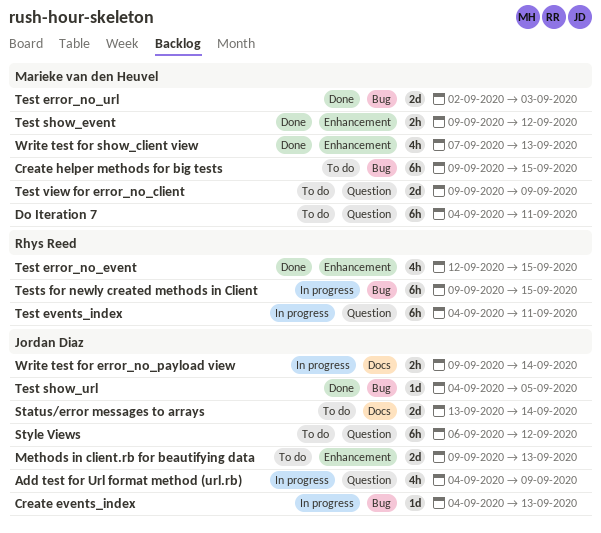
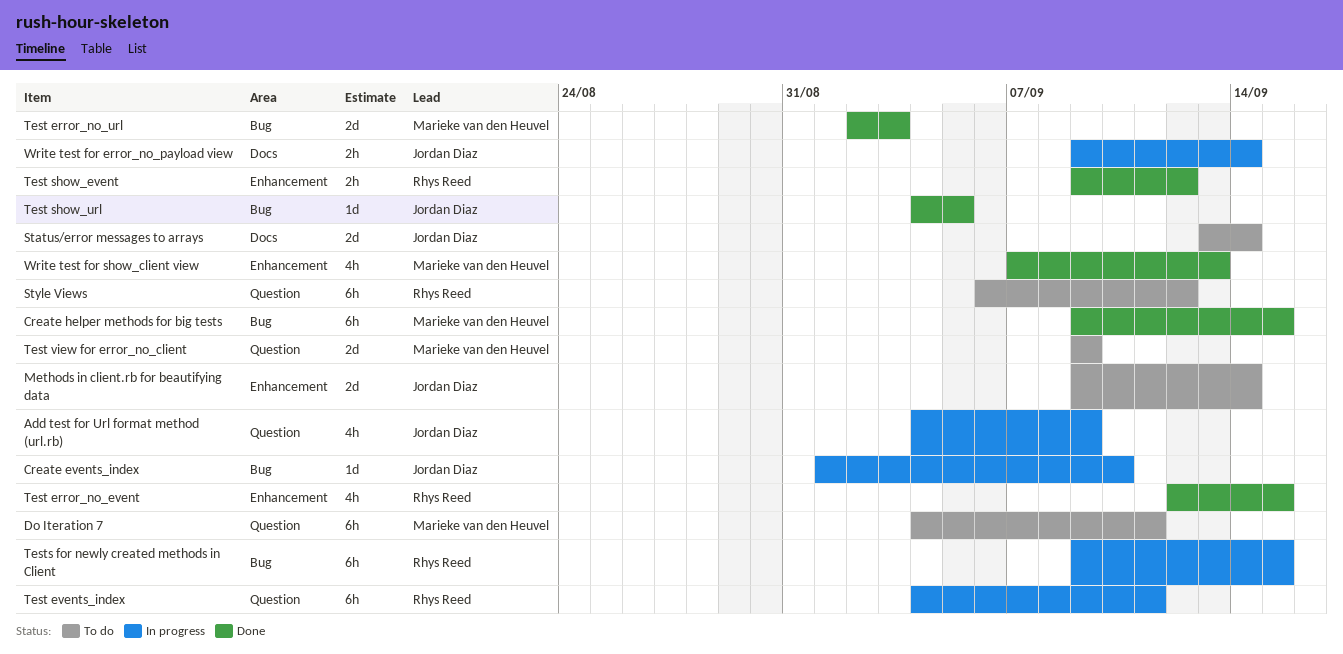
Create events_index, start: Sep 4 -> Sep 1
Create events_index, due: Sep 13 -> Sep 10
Create helper methods for big tests, status: To do -> Done
Methods in client.rb for beautifying data, due: Sep 13 -> Sep 14
Style Views, owner: Jordan Diaz -> Rhys Reed
Test show_event, owner: Marieke van den Heuvel -> Rhys Reed

